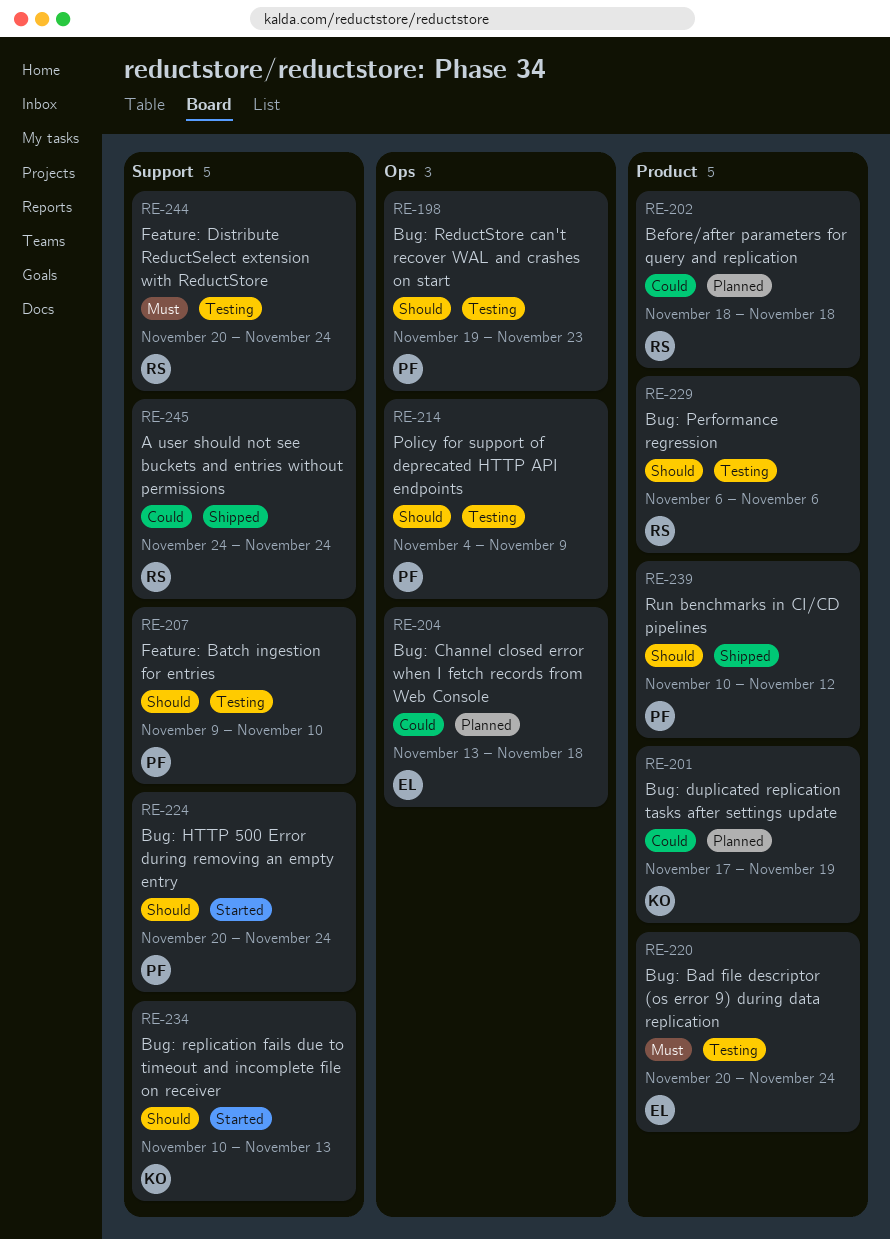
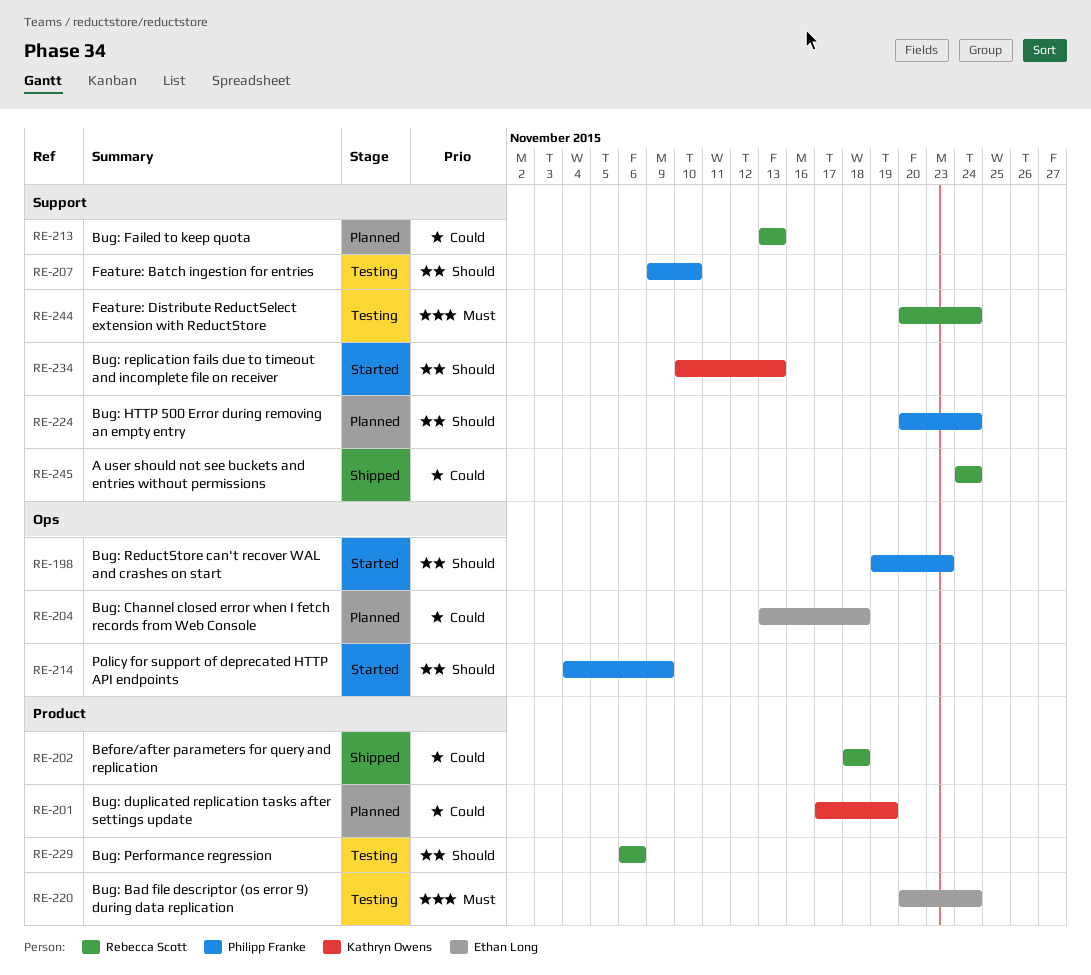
RE-198, status: Testing -> Started
RE-202, status: Planned -> Shipped
RE-213: none -> present
RE-214, status: Testing -> Started
RE-224, status: Started -> Planned
RE-239: present -> none

